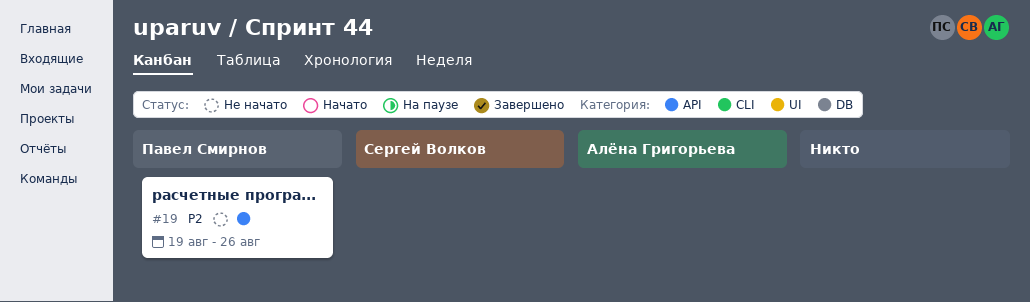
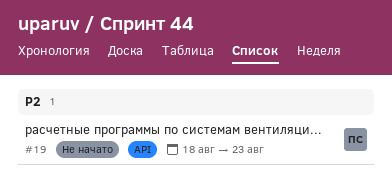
#19, start: Aug 19 -> Aug 18
#19, due: Aug 26 -> Aug 23

